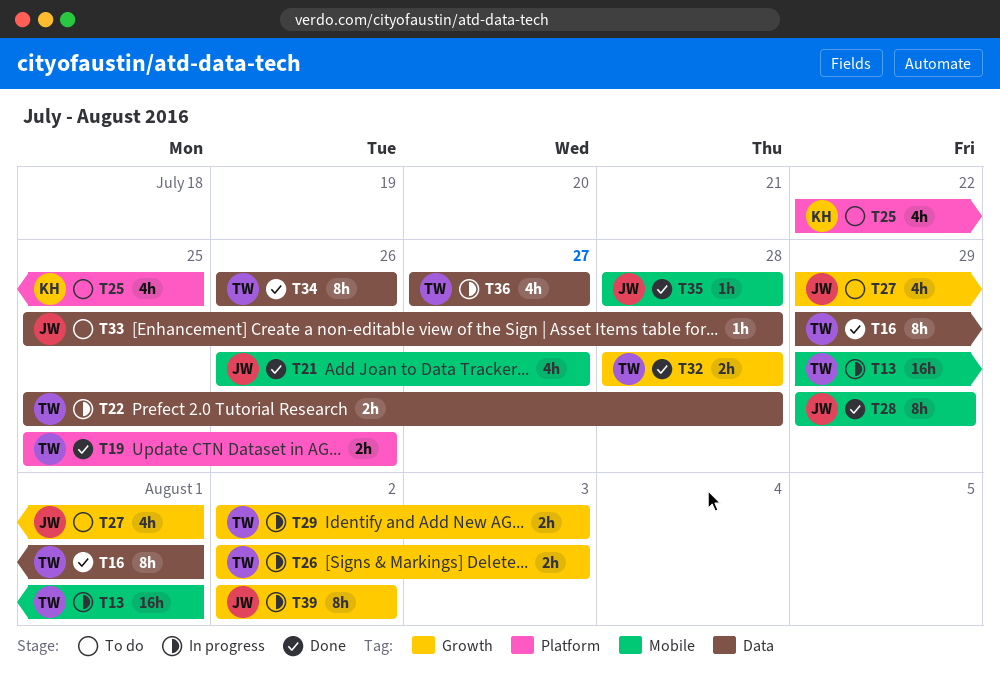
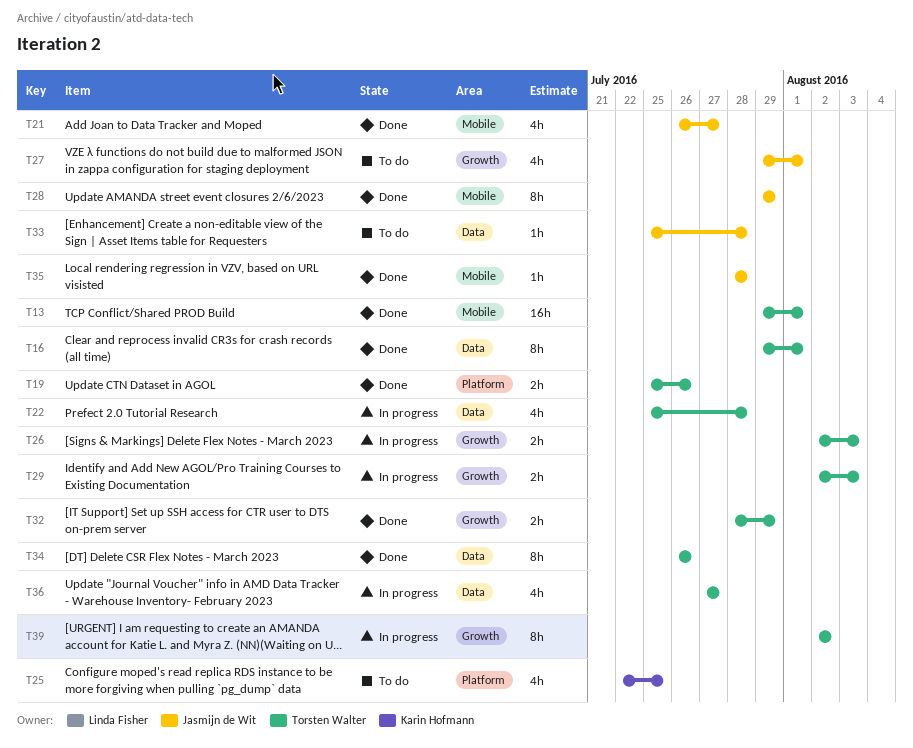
T13, status: In progress -> Done
T22, estimate: 2h -> 4h
T32, due: Jul 28 -> Jul 29
T39, owner: Jasmijn de Wit -> Torsten Walter

